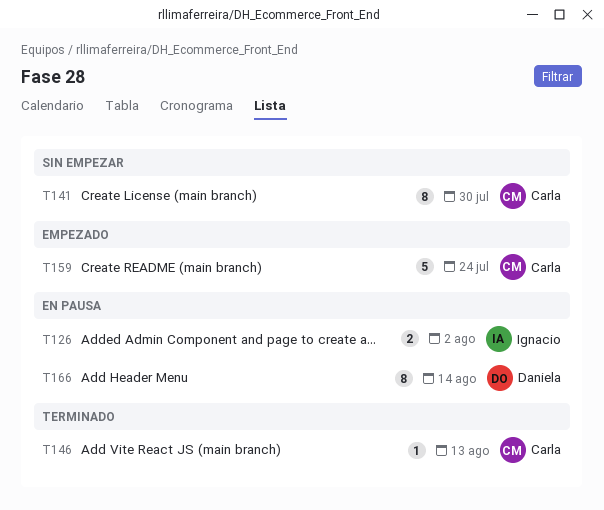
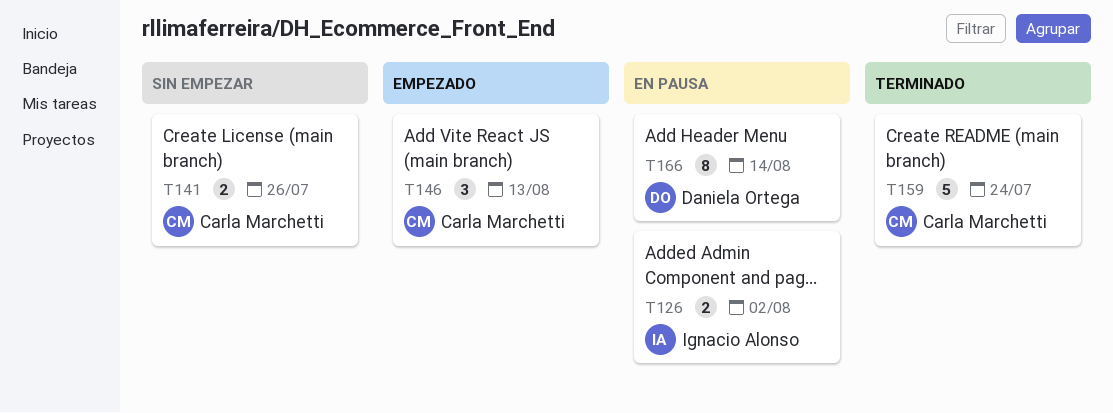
T141, estimate: 8 -> 2
T141, due: Jul 30 -> Jul 26
T146, status: Terminado -> Empezado
T146, estimate: 1 -> 3
T159, status: Empezado -> Terminado

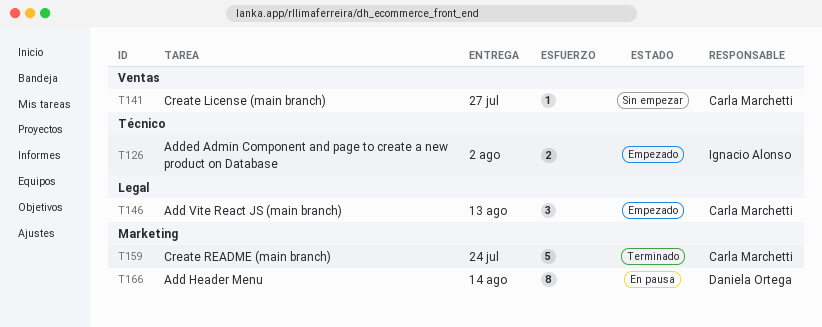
T126, status: En pausa -> Empezado
T141, estimate: 2 -> 1
T141, due: Jul 26 -> Jul 27

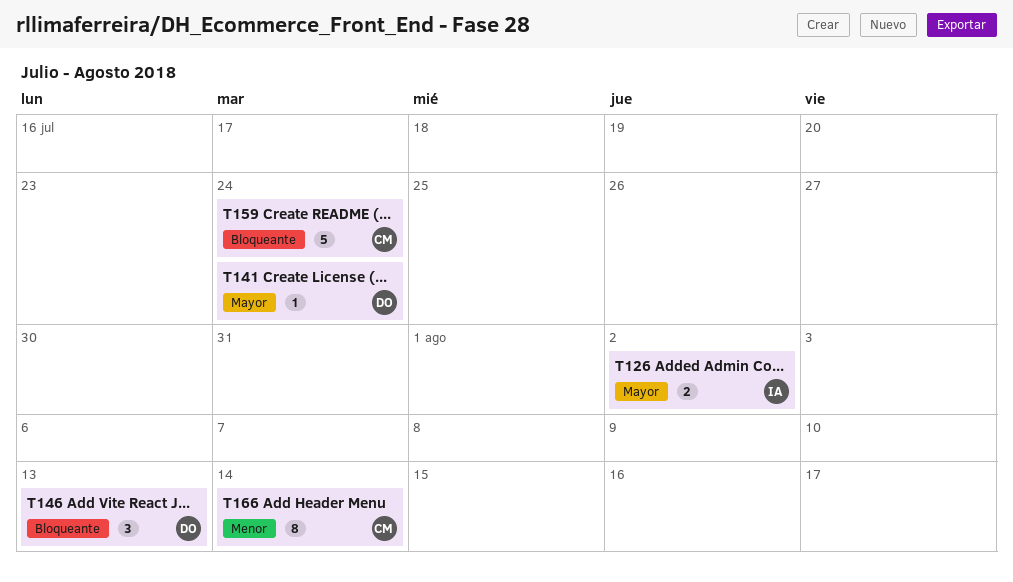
T141, owner: Carla Marchetti -> Daniela Ortega
T141, due: Jul 27 -> Jul 24
T146, owner: Carla Marchetti -> Daniela Ortega
T166, owner: Daniela Ortega -> Carla Marchetti

